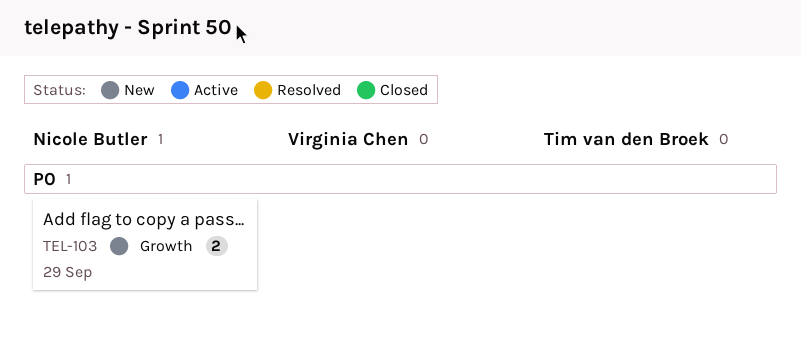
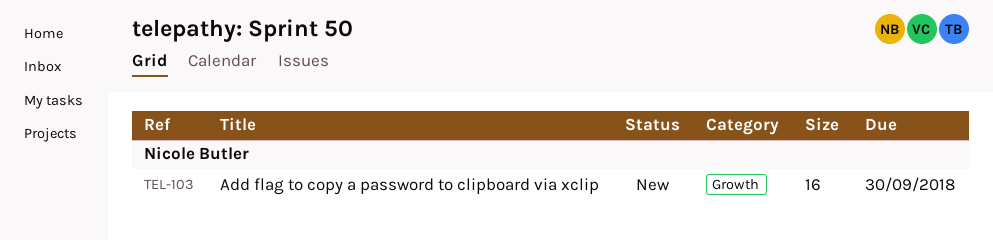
TEL-103, estimate: 2 -> 16
TEL-103, due: Sep 29 -> Sep 30

